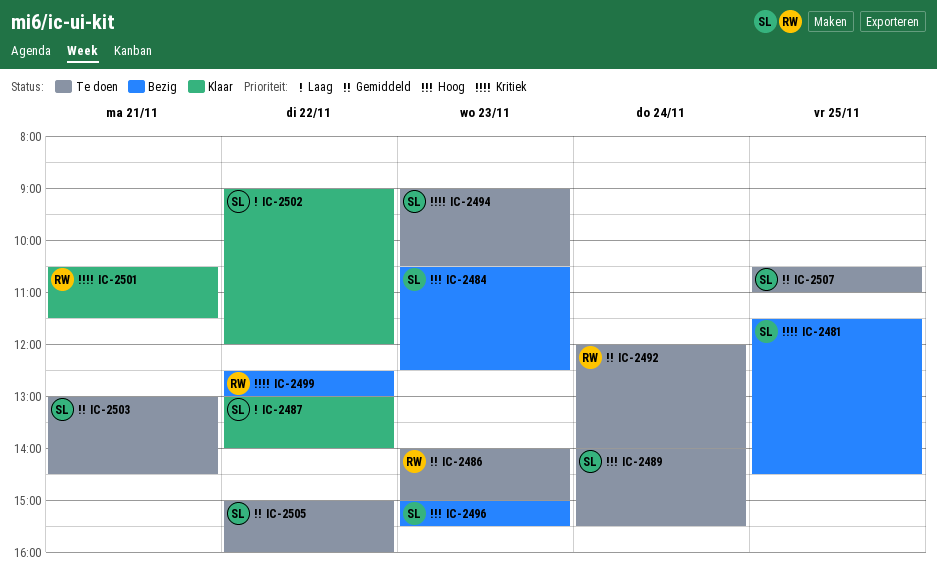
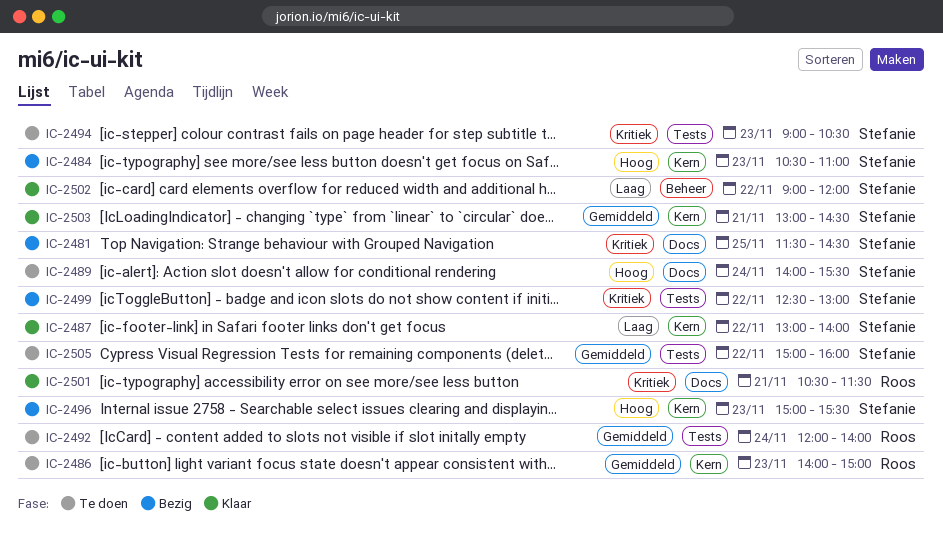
IC-2484, ends: 12:30 -> 11:00
IC-2499, owner: Roos -> Stefanie
IC-2503, status: Te doen -> Klaar
IC-2507: present -> none

